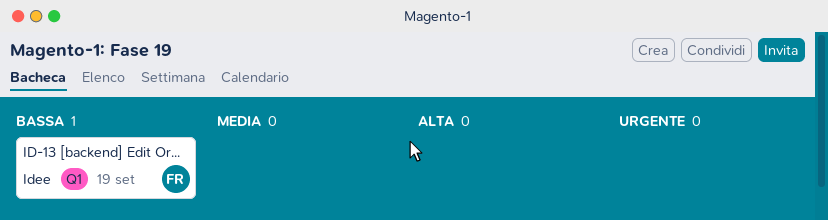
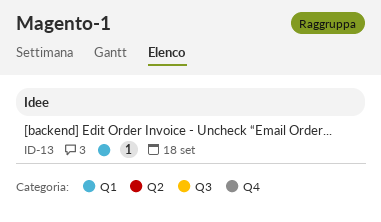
ID-13, due: Sep 19 -> Sep 18

